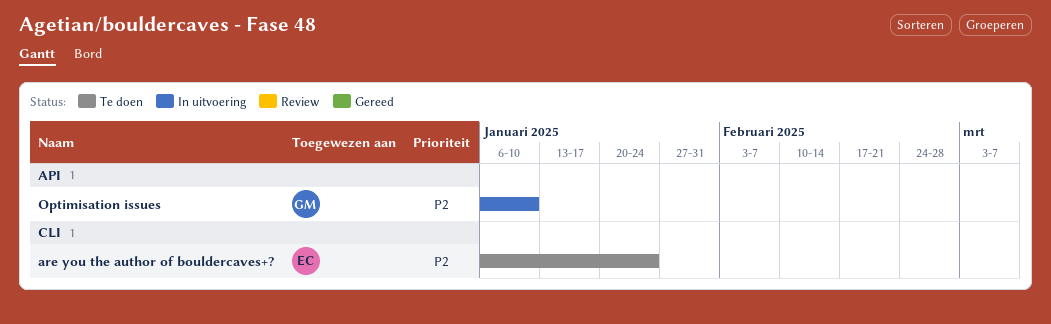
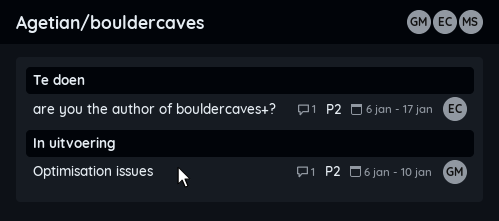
are you the author of bouldercaves+?, due: Jan 24 -> Jan 17

